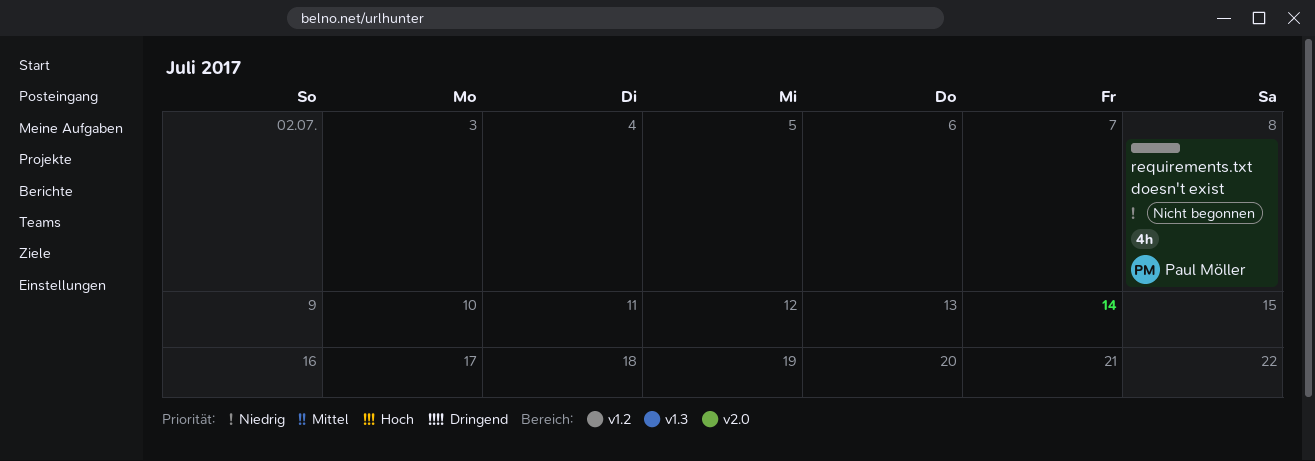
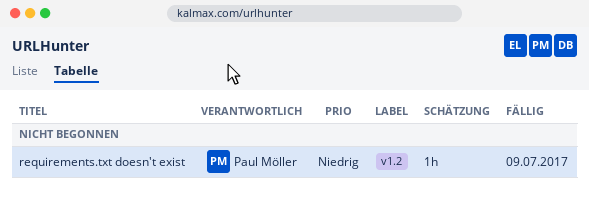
requirements.txt doesn't exist, estimate: 4h -> 1h
requirements.txt doesn't exist, due: Jul 8 -> Jul 9

